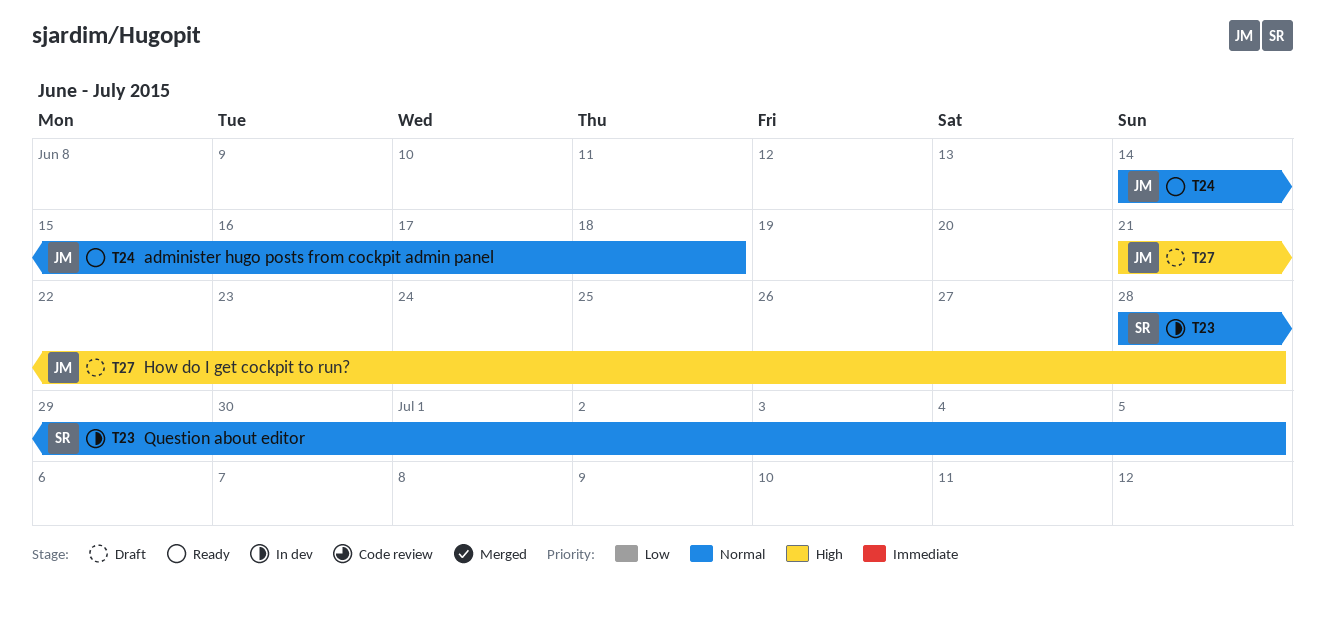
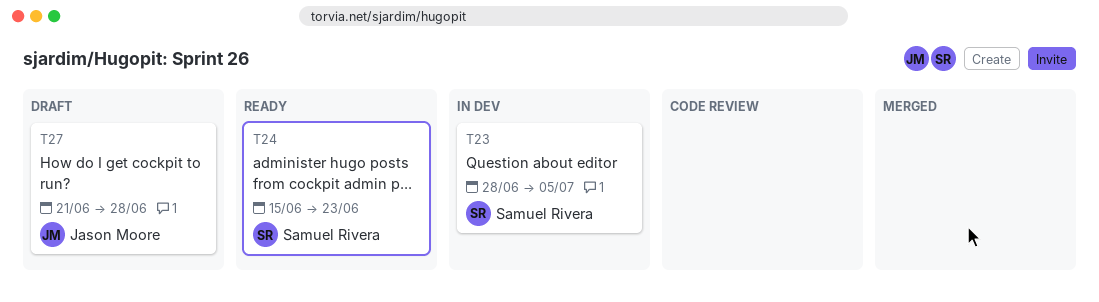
T24, owner: Jason Moore -> Samuel Rivera
T24, start: Jun 14 -> Jun 15
T24, due: Jun 18 -> Jun 23

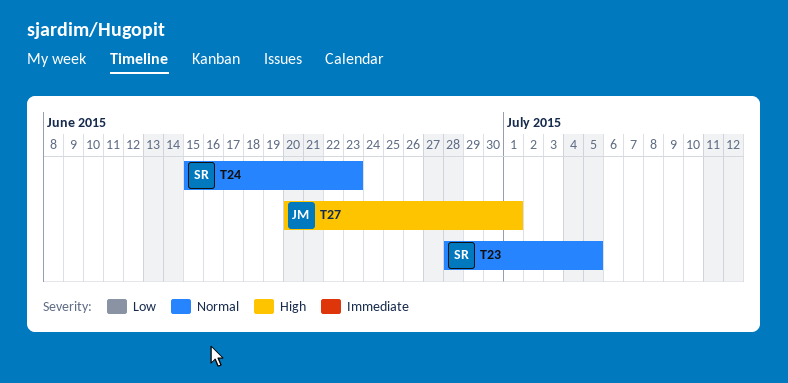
T27, start: Jun 21 -> Jun 20
T27, due: Jun 28 -> Jul 1

